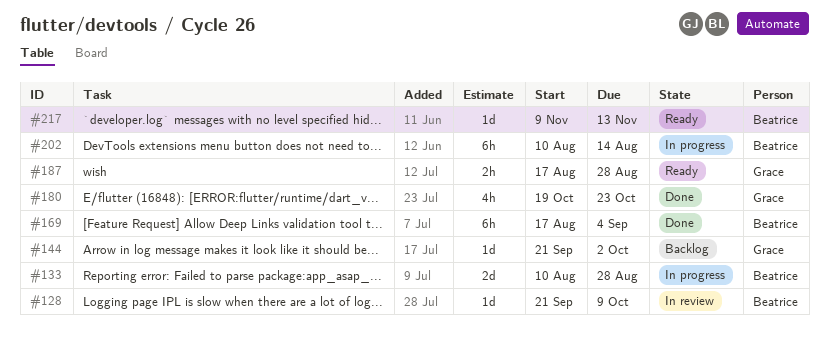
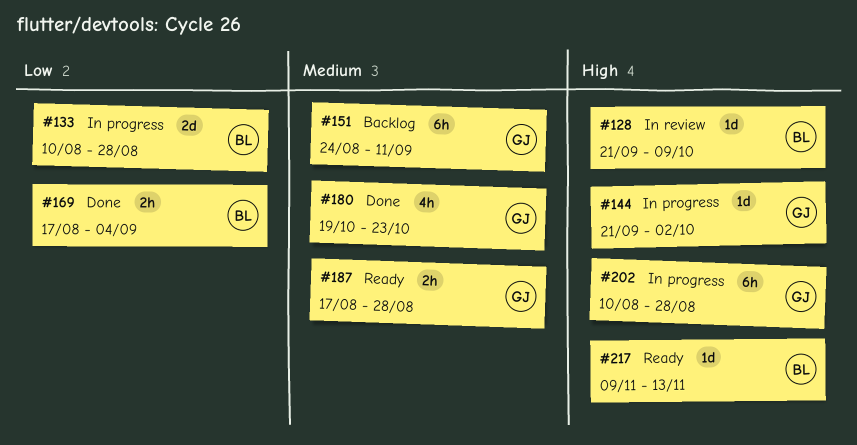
#144, status: Backlog -> In progress
#151: none -> present
#169, estimate: 6h -> 2h
#202, owner: Beatrice -> Grace
#202, due: Aug 14 -> Aug 28

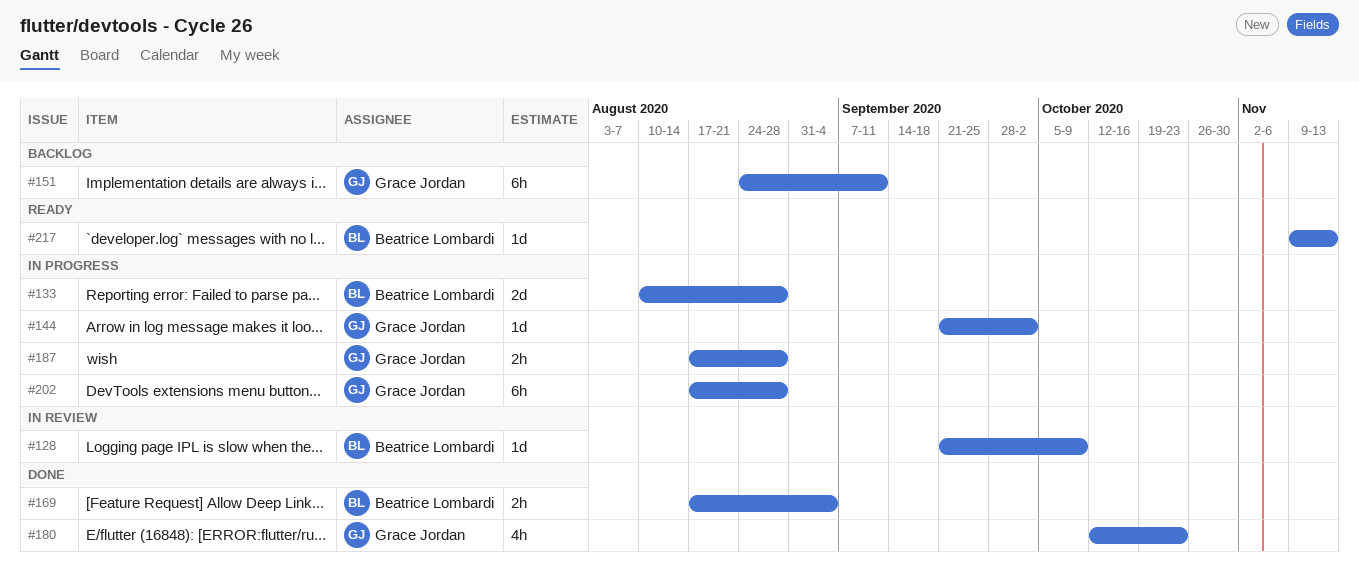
#180, start: Oct 19 -> Oct 12
#187, status: Ready -> In progress
#202, start: Aug 10 -> Aug 17

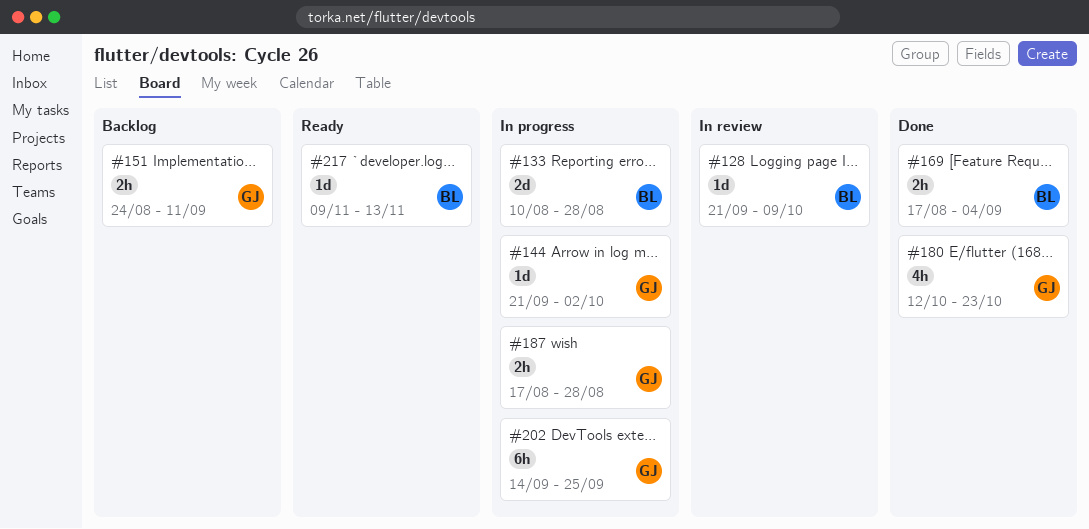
#151, estimate: 6h -> 2h
#202, start: Aug 17 -> Sep 14
#202, due: Aug 28 -> Sep 25

